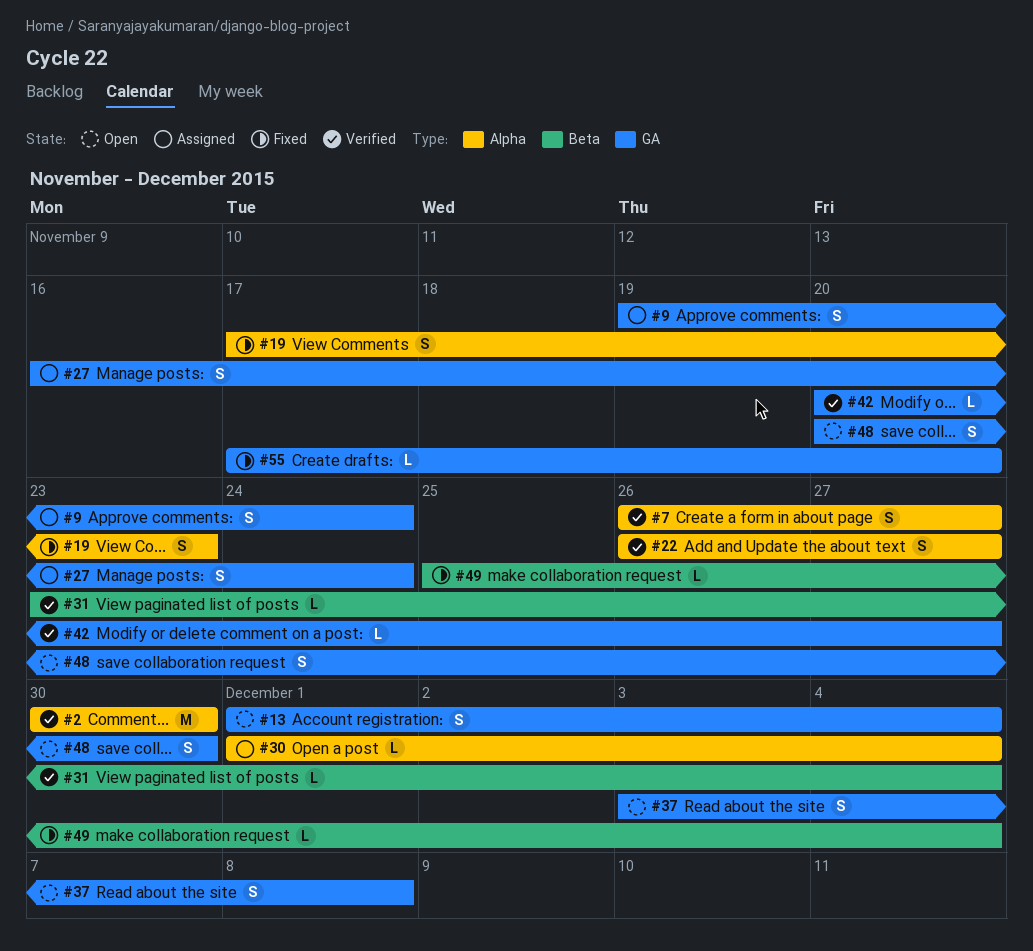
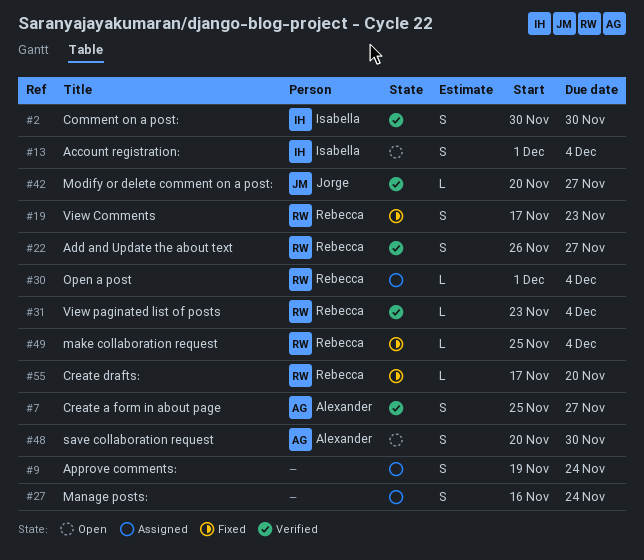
#2, estimate: M -> S
#7, start: Nov 26 -> Nov 25
#37: present -> none

